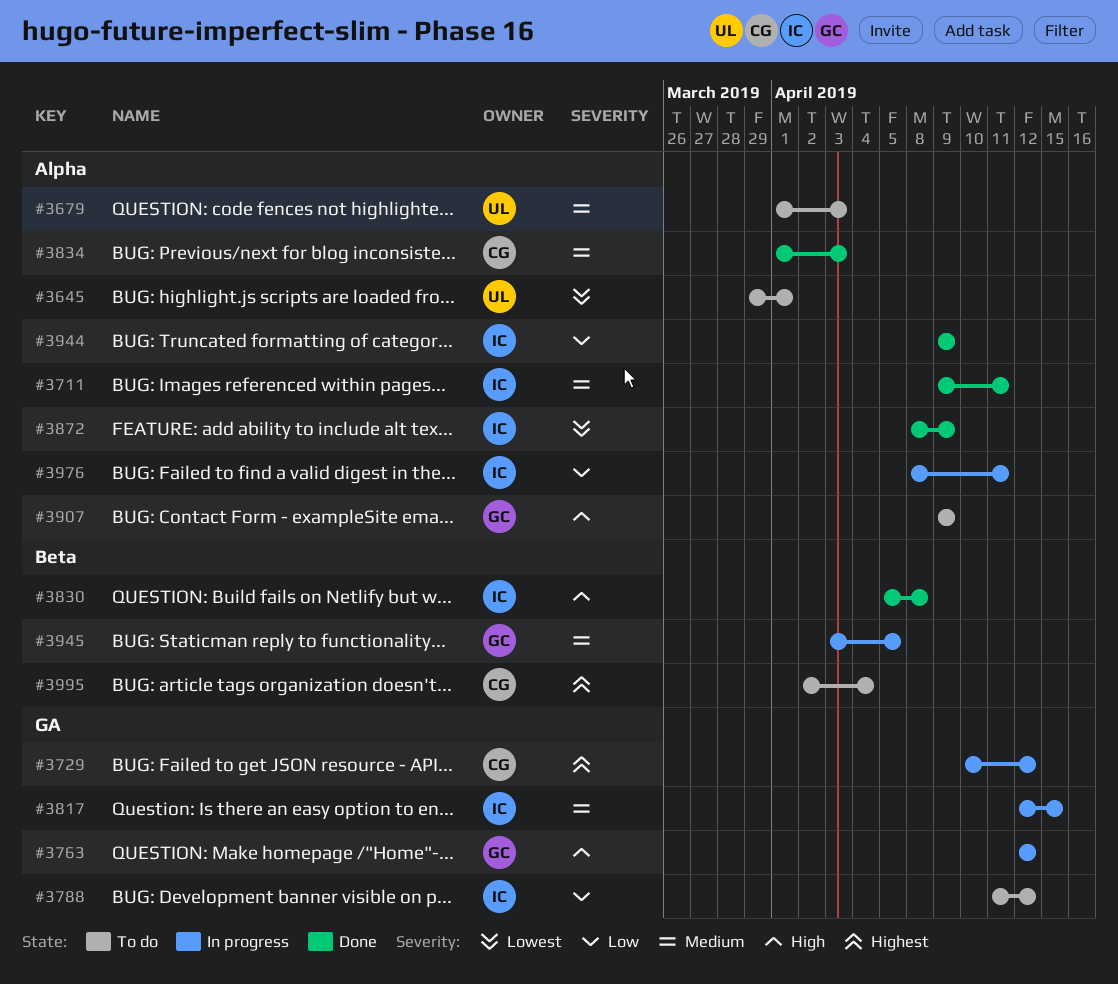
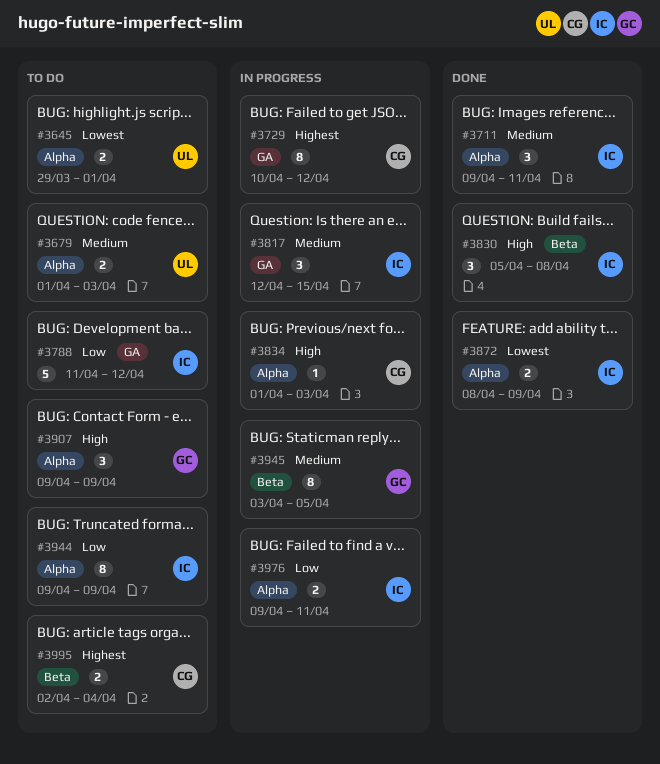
#3763: present -> none
#3834, status: Done -> In progress
#3834, priority: Medium -> High
#3944, status: Done -> To do
#3976, start: Apr 8 -> Apr 9

